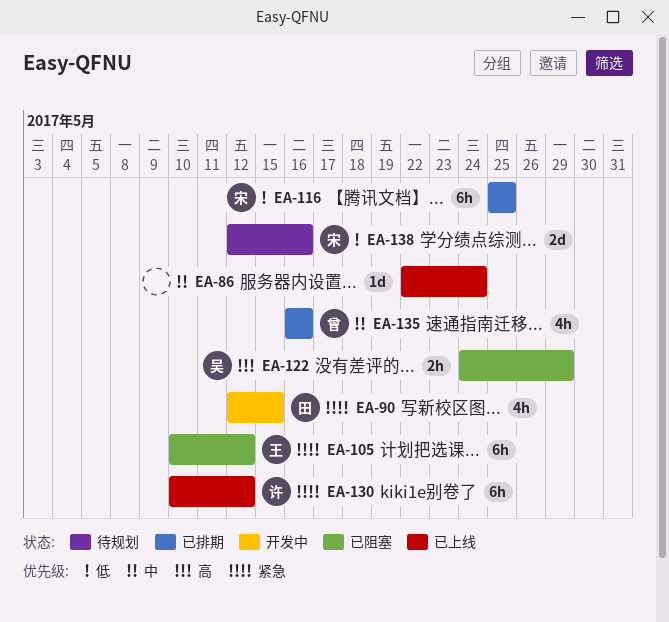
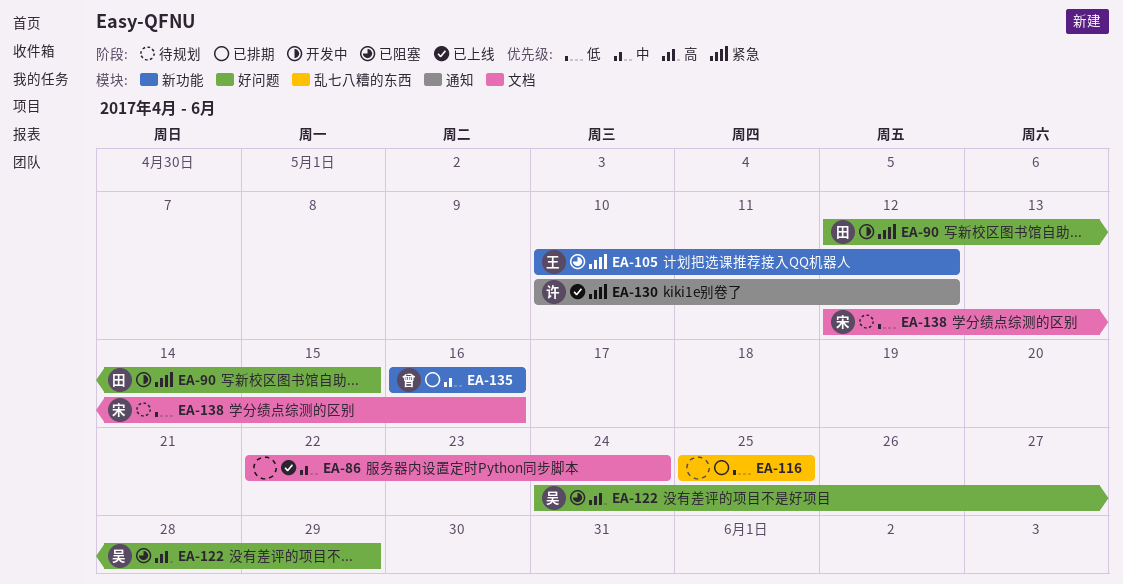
EA-116, owner: 宋 -> none

